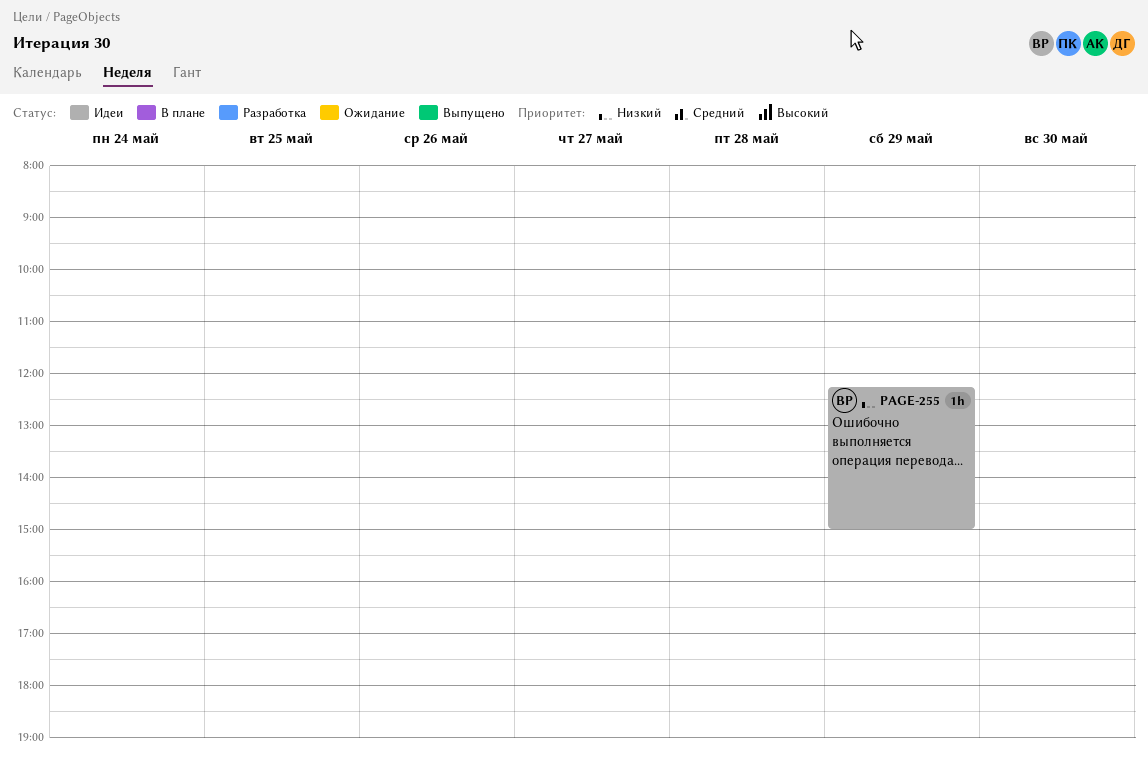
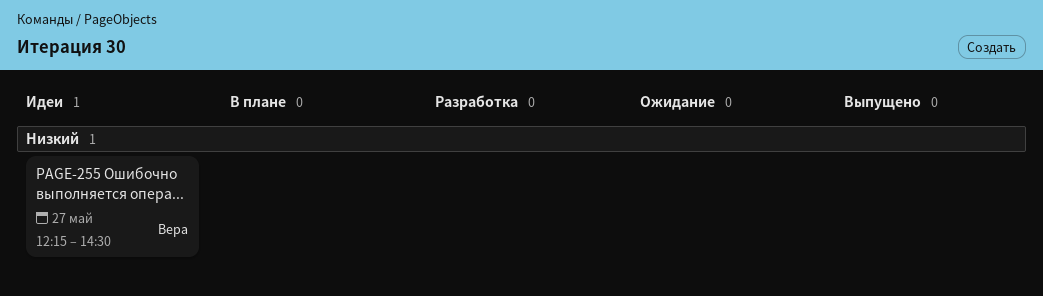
PAGE-255, day: May 29 -> May 27
PAGE-255, ends: 15:00 -> 14:30

